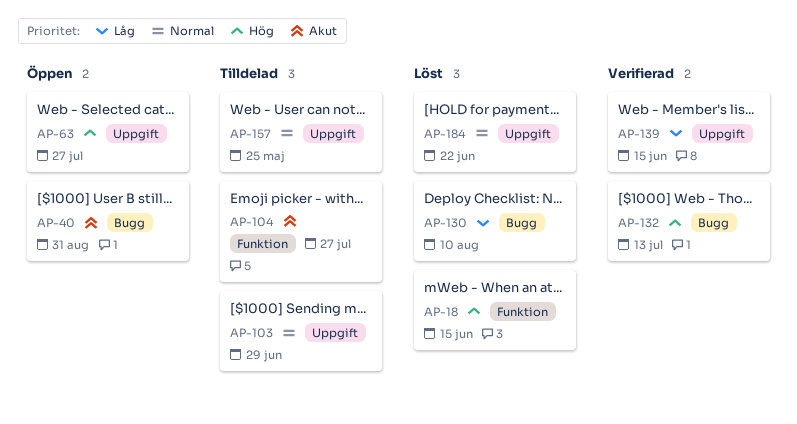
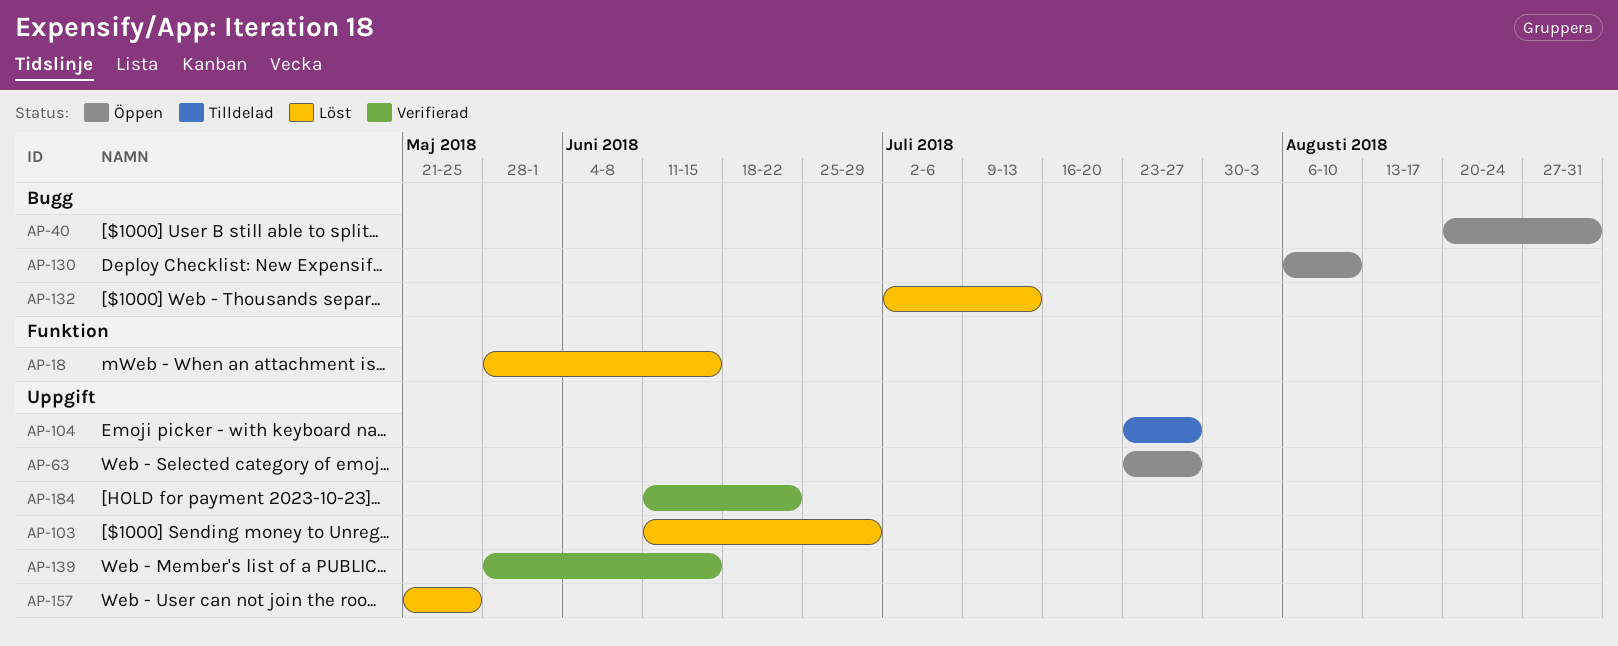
AP-103, status: Tilldelad -> Löst
AP-104, label: Funktion -> Uppgift
AP-130, status: Löst -> Öppen
AP-132, status: Verifierad -> Löst
AP-157, status: Tilldelad -> Löst
AP-184, status: Löst -> Verifierad

